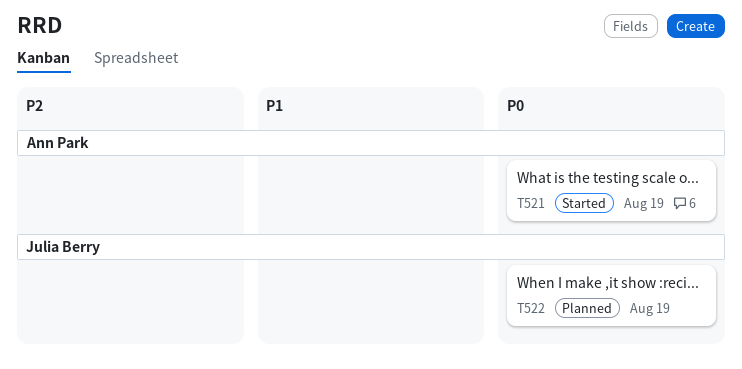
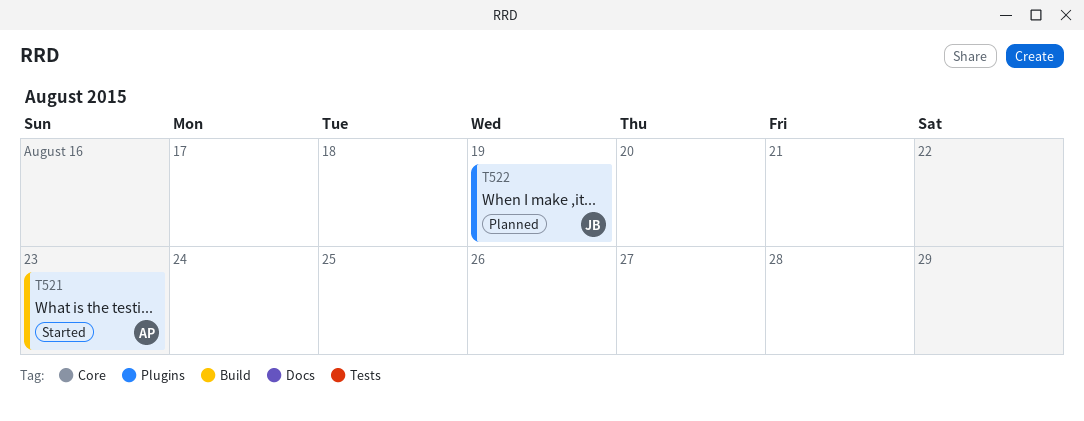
T521, due: Aug 19 -> Aug 23

